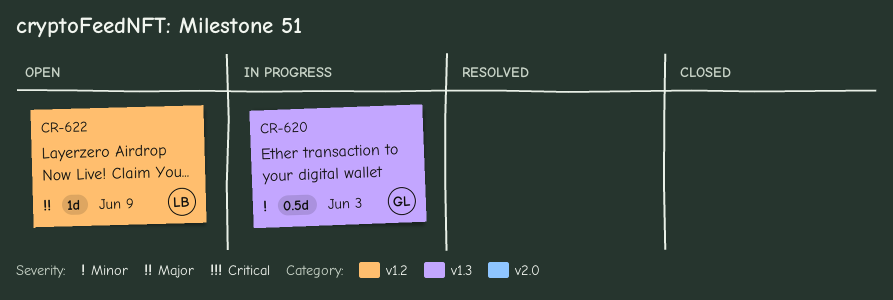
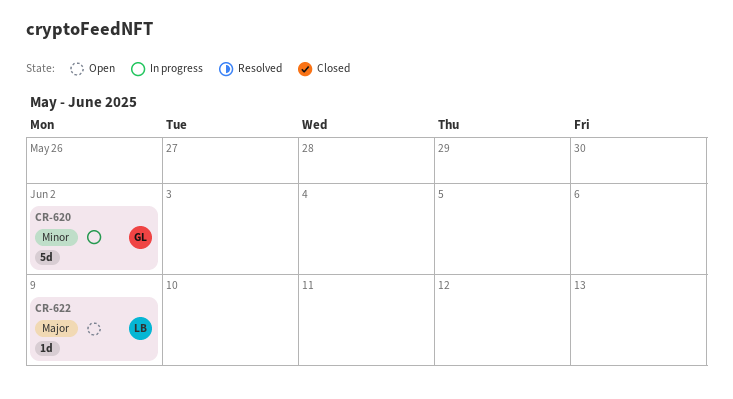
CR-620, estimate: 0.5d -> 5d
CR-620, due: Jun 3 -> Jun 2

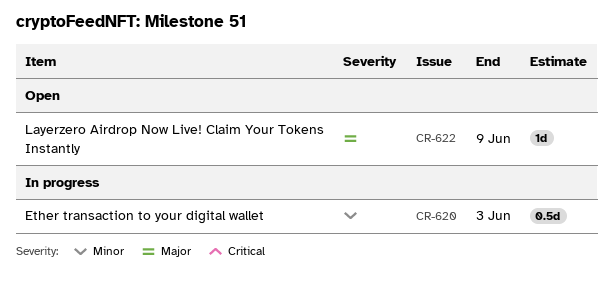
CR-620, estimate: 5d -> 0.5d
CR-620, due: Jun 2 -> Jun 3

